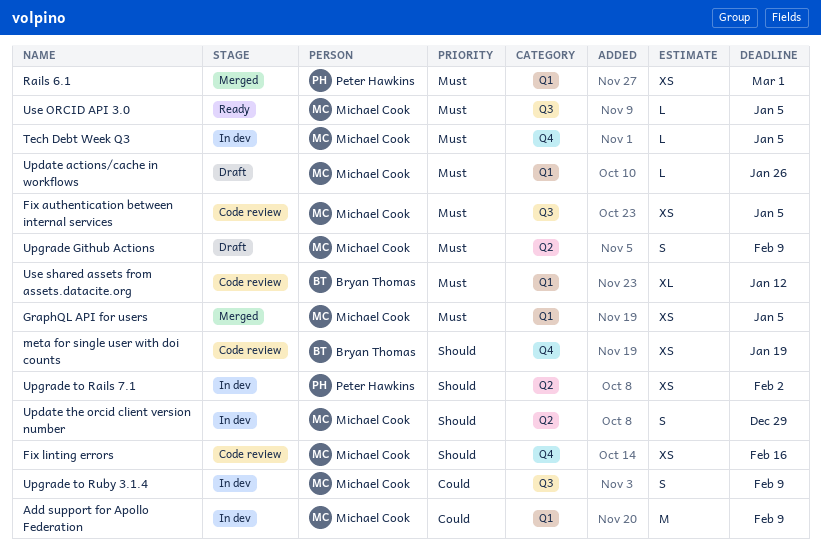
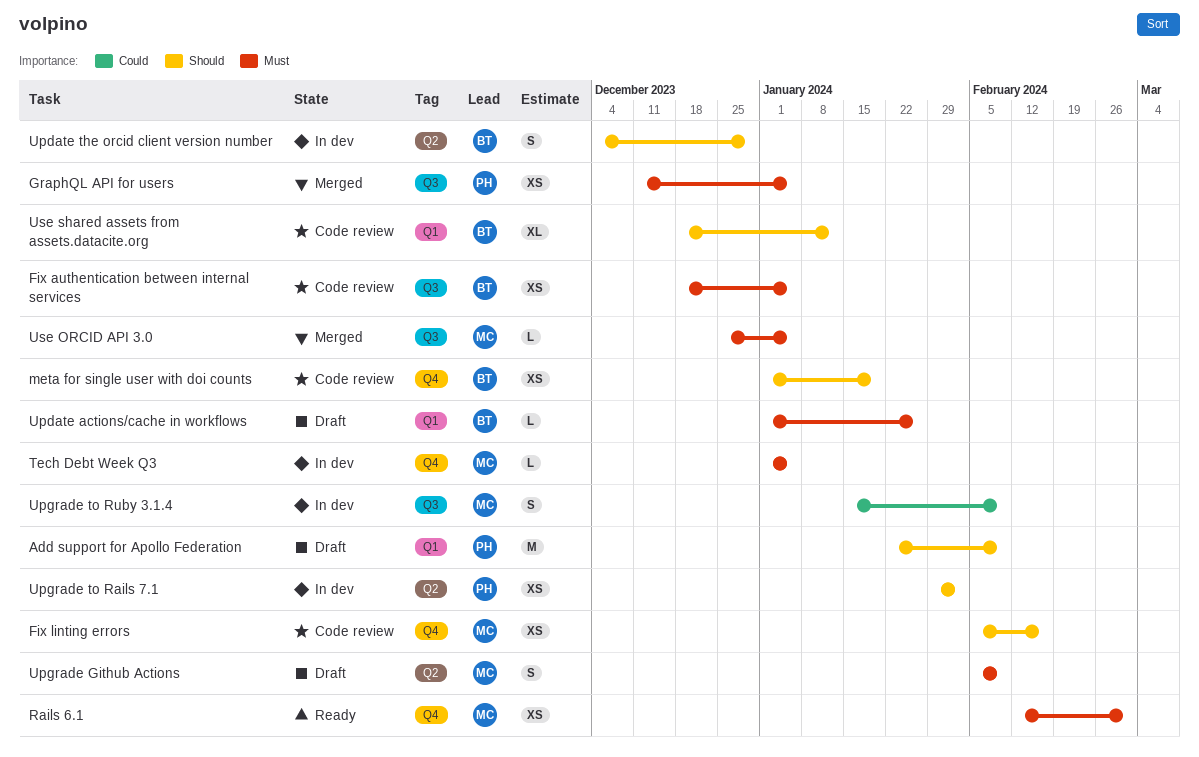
Add support for Apollo Federation, status: In dev -> Draft
Add support for Apollo Federation, owner: Michael Cook -> Peter Hawkins
Add support for Apollo Federation, priority: Could -> Should
Fix authentication between internal services, owner: Michael Cook -> Bryan Thomas
GraphQL API for users, owner: Michael Cook -> Peter Hawkins
GraphQL API for users, label: Q1 -> Q3
Rails 6.1, status: Merged -> Ready
Rails 6.1, owner: Peter Hawkins -> Michael Cook
Rails 6.1, label: Q1 -> Q4
Update actions/cache in workflows, owner: Michael Cook -> Bryan Thomas
Update the orcid client version number, owner: Michael Cook -> Bryan Thomas
Use ORCID API 3.0, status: Ready -> Merged
Use shared assets from assets.datacite.org, priority: Must -> Should

